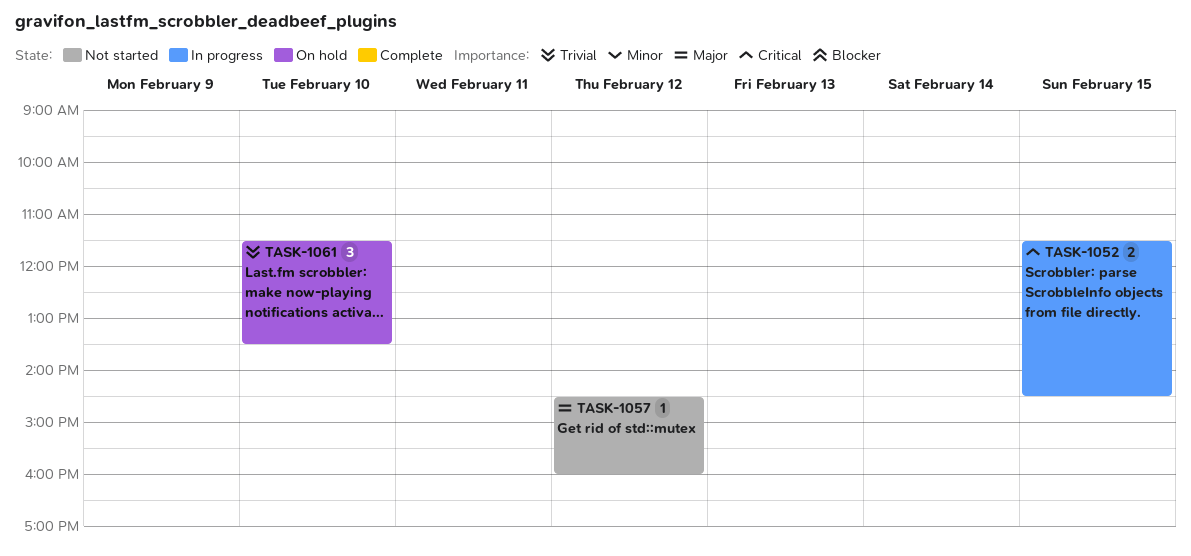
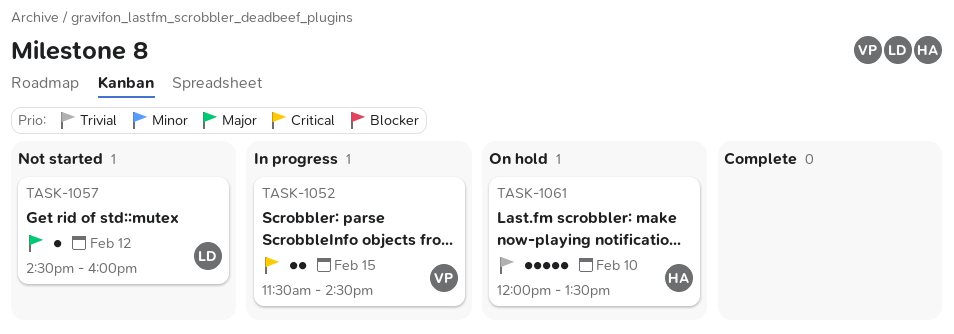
TASK-1061, estimate: 3 -> 5
TASK-1061, begins: 11:30 -> 12:00

